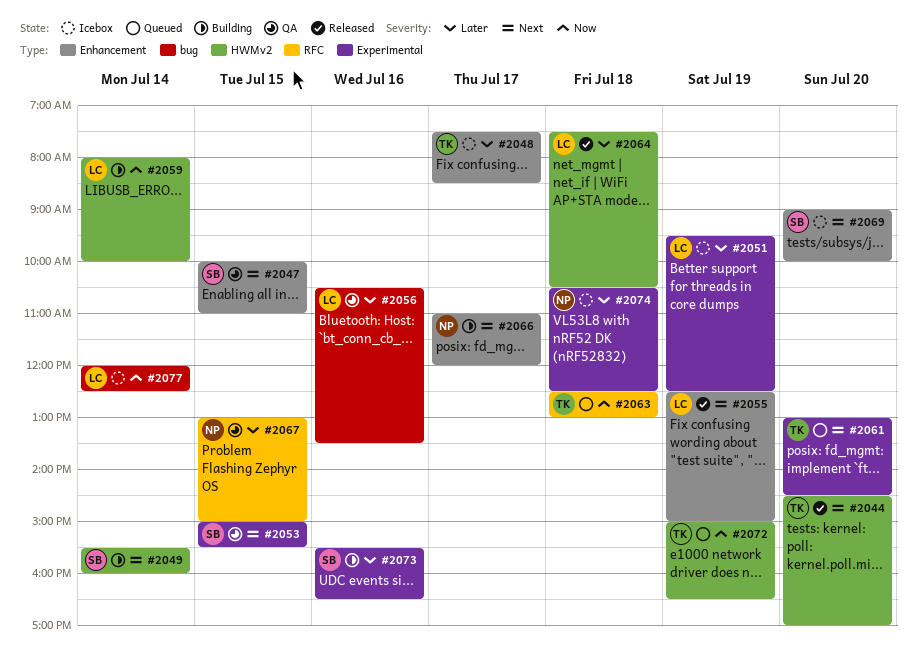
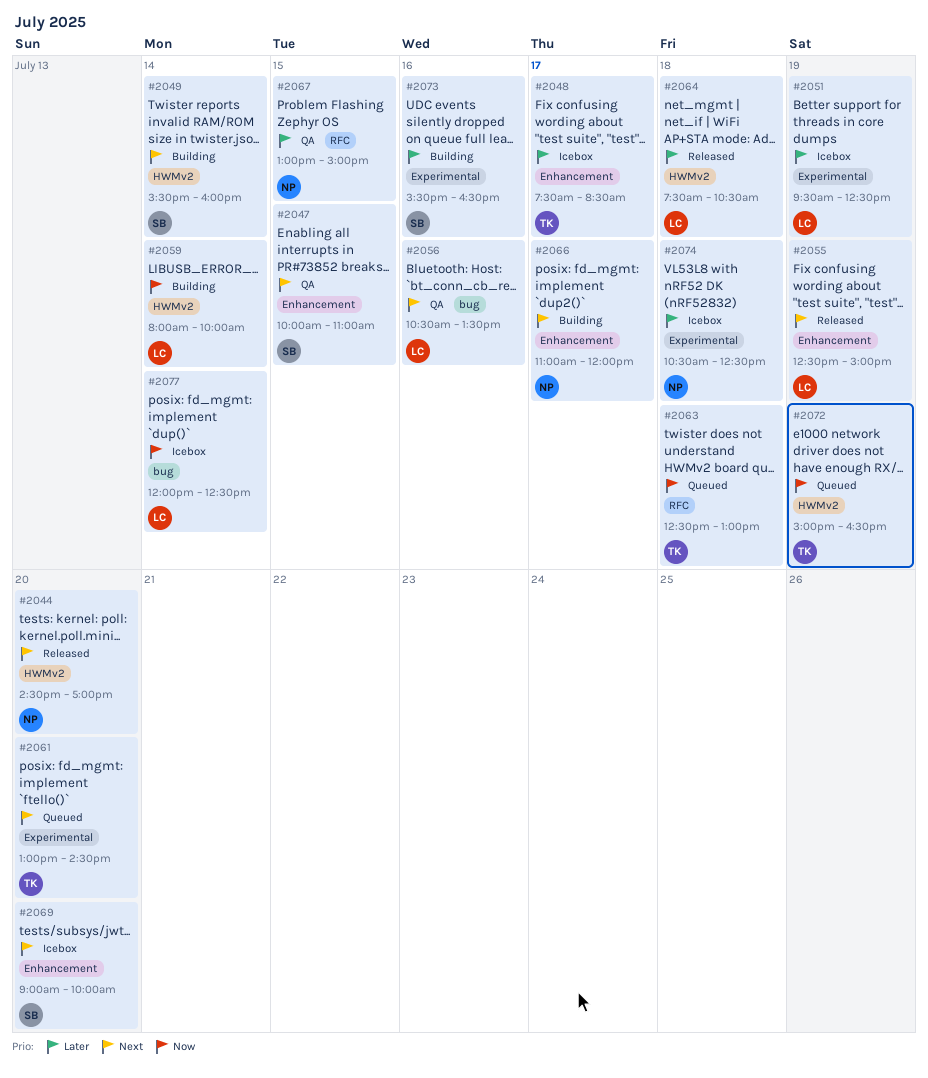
#2044, owner: TK -> NP
#2053: present -> none
#2056, priority: Later -> Next

